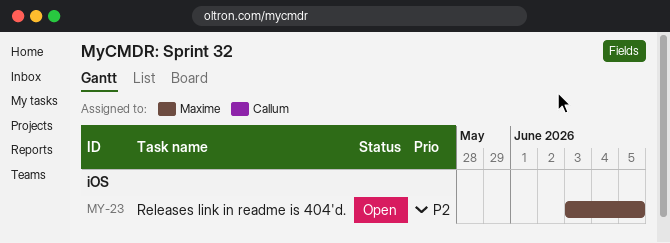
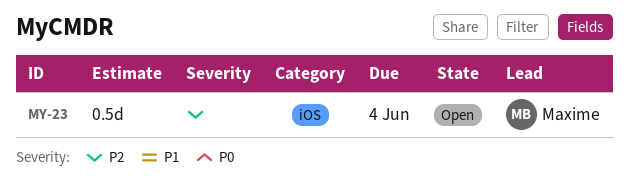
MY-23, due: Jun 5 -> Jun 4

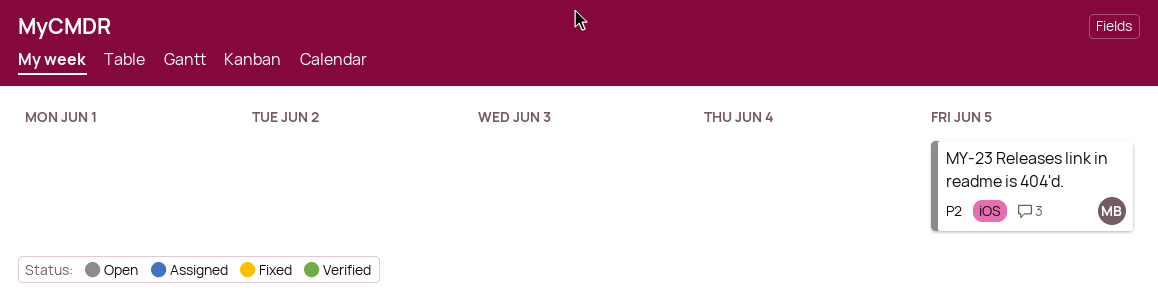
MY-23, due: Jun 4 -> Jun 5

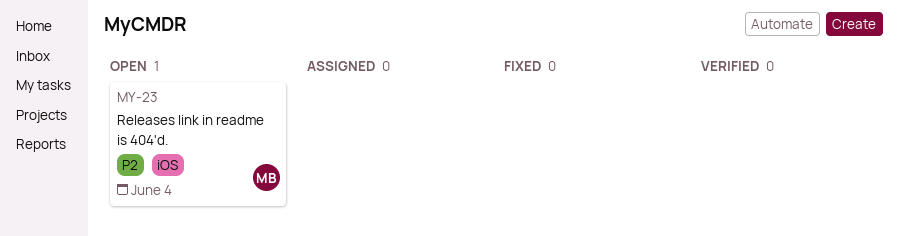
MY-23, due: Jun 5 -> Jun 4

